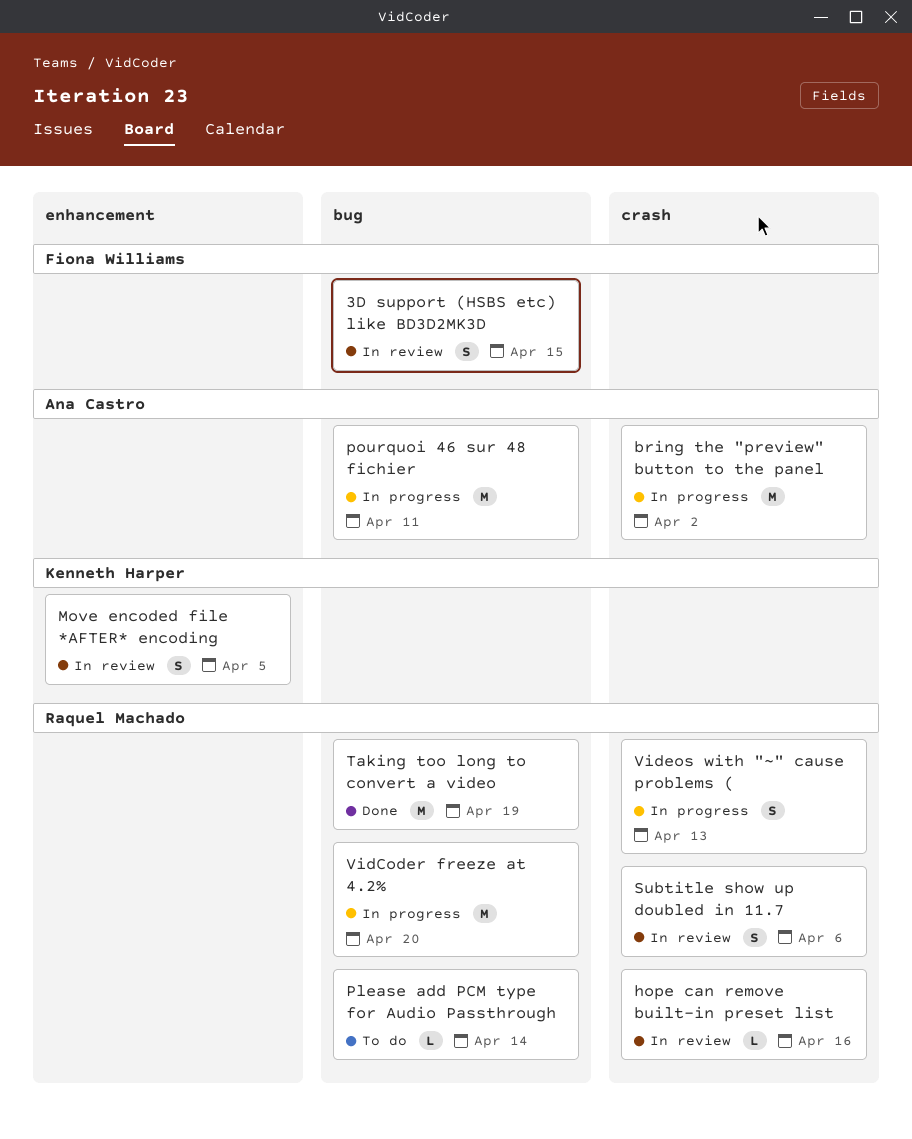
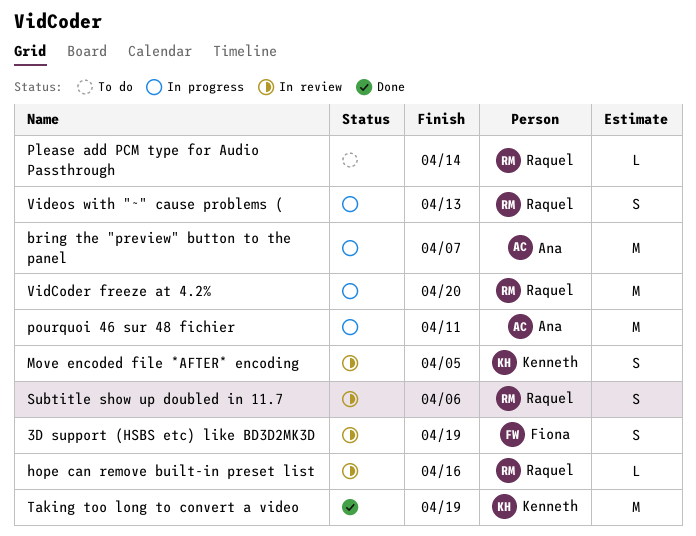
3D support (HSBS etc) like BD3D2MK3D, due: Apr 15 -> Apr 19
bring the "preview" button to the panel, due: Apr 2 -> Apr 7
Taking too long to convert a video, owner: Raquel Machado -> Kenneth Harper

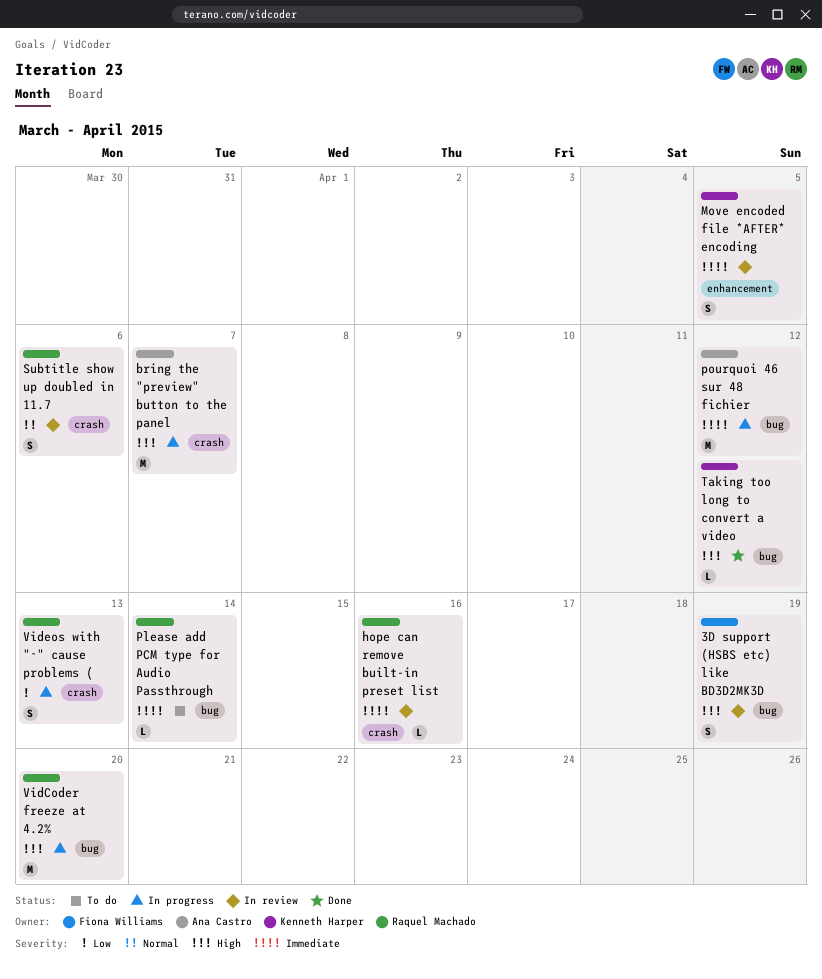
pourquoi 46 sur 48 fichier, due: Apr 11 -> Apr 12
Taking too long to convert a video, estimate: M -> L
Taking too long to convert a video, due: Apr 19 -> Apr 12

